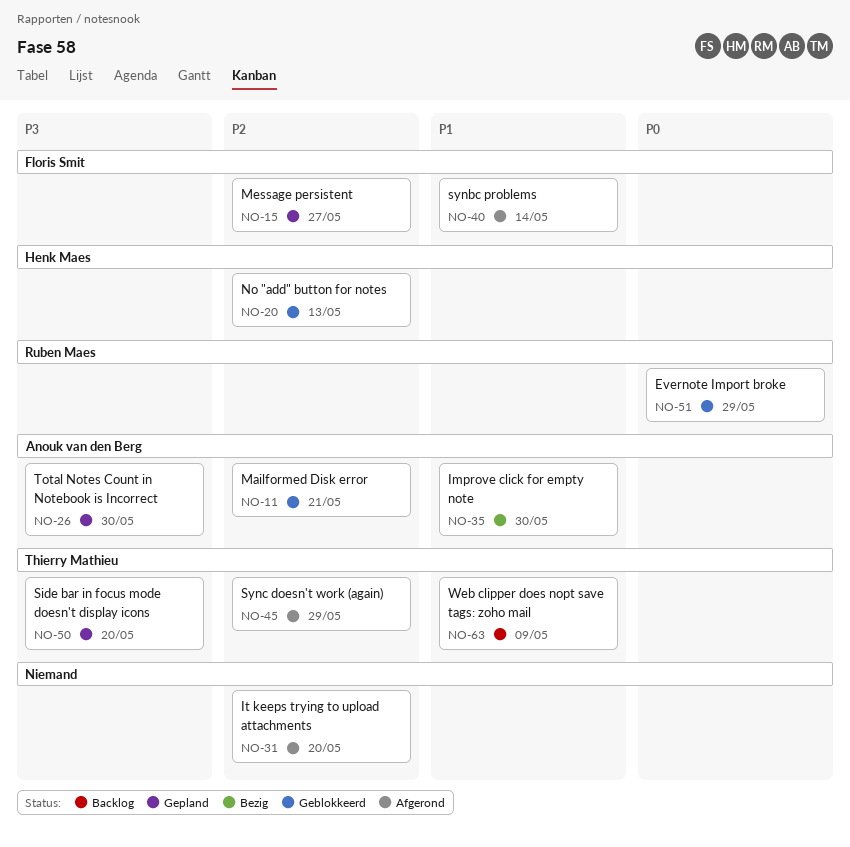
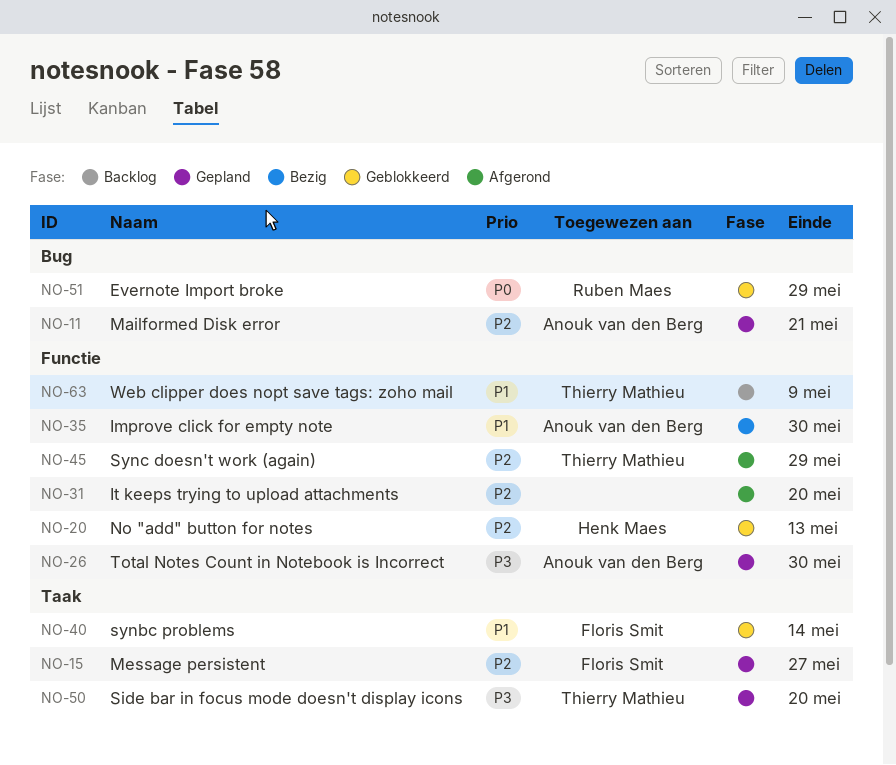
NO-11, status: Geblokkeerd -> Gepland
NO-40, status: Afgerond -> Geblokkeerd

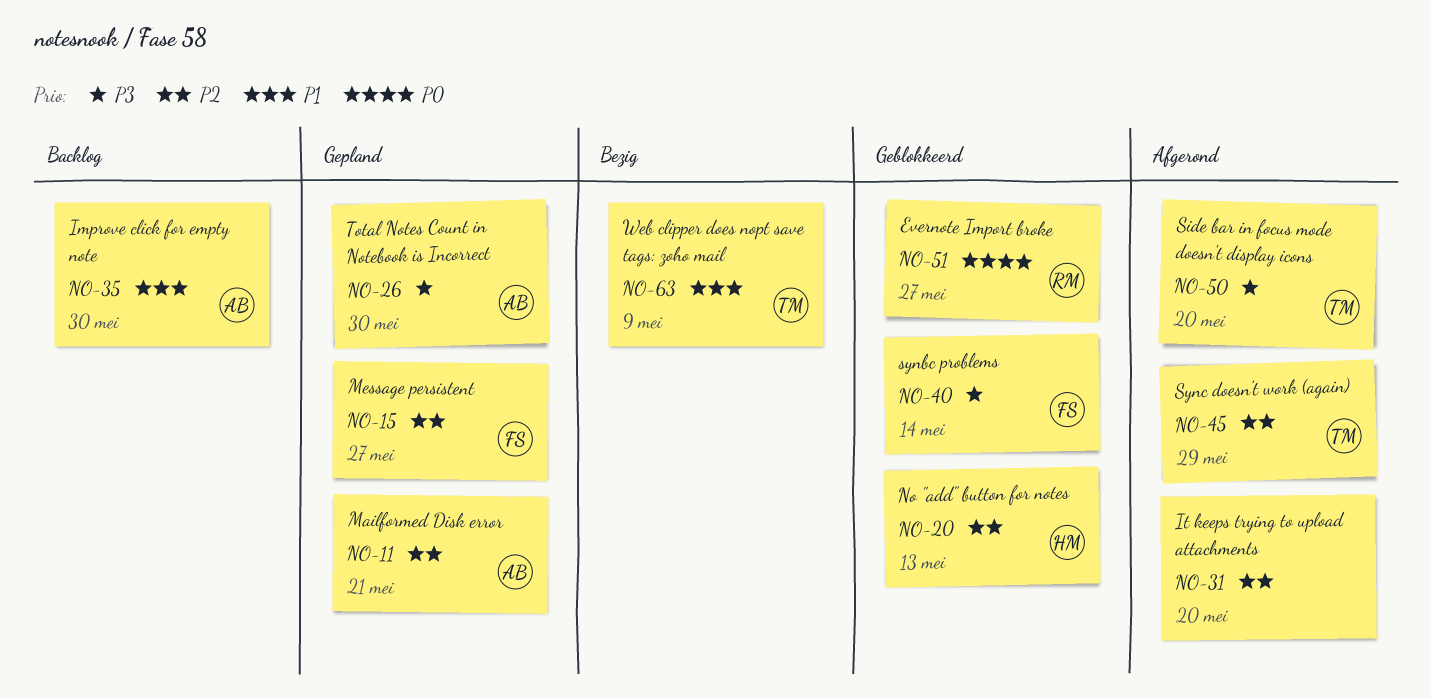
NO-35, status: Bezig -> Backlog
NO-40, priority: P1 -> P3
NO-50, status: Gepland -> Afgerond
NO-51, due: May 29 -> May 27
NO-63, status: Backlog -> Bezig

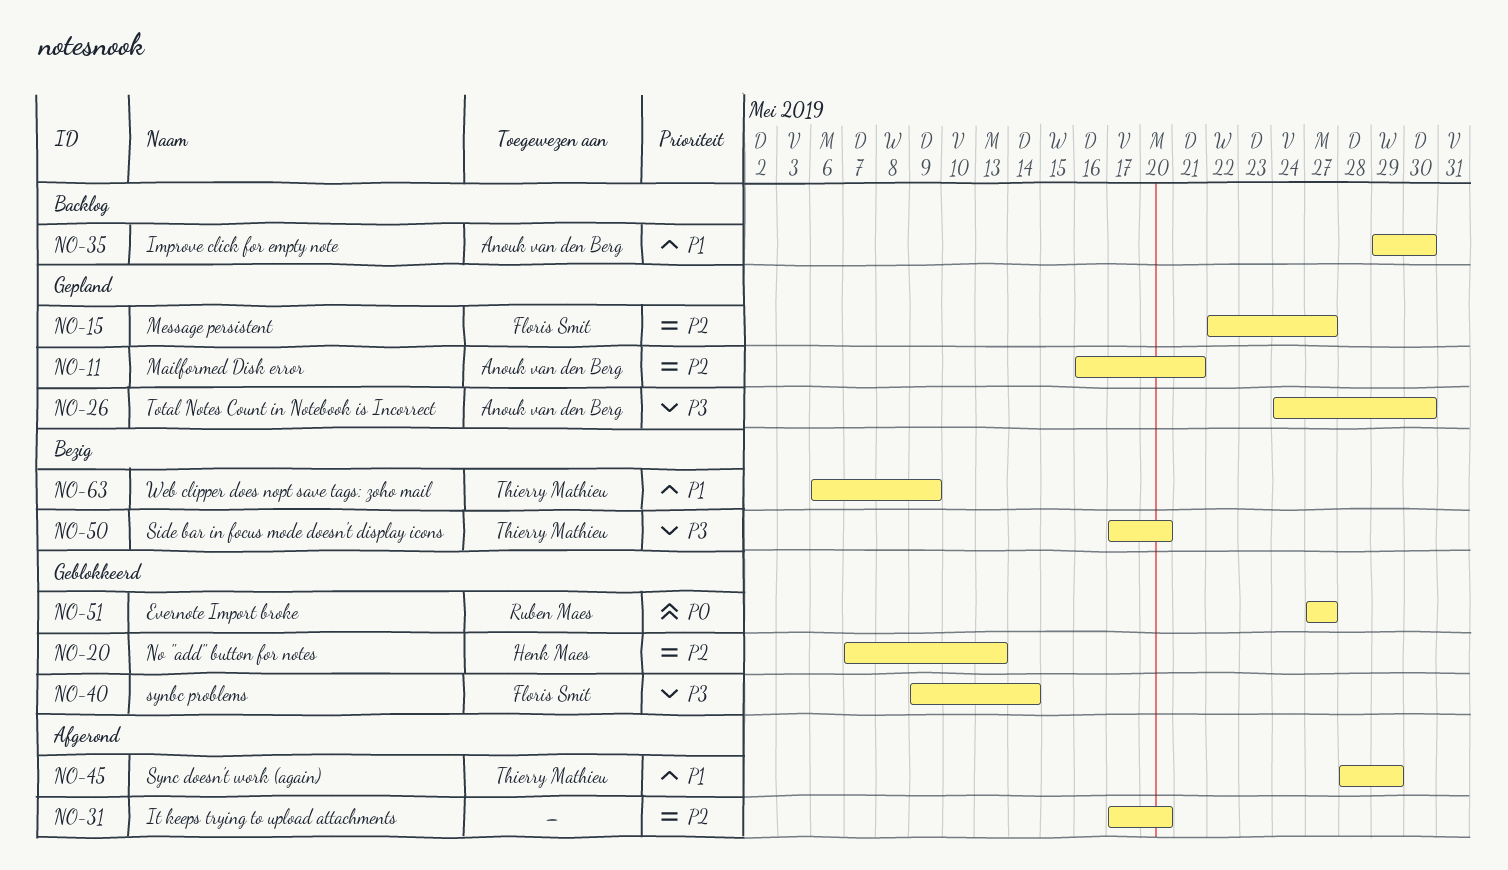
NO-45, priority: P2 -> P1
NO-50, status: Afgerond -> Bezig

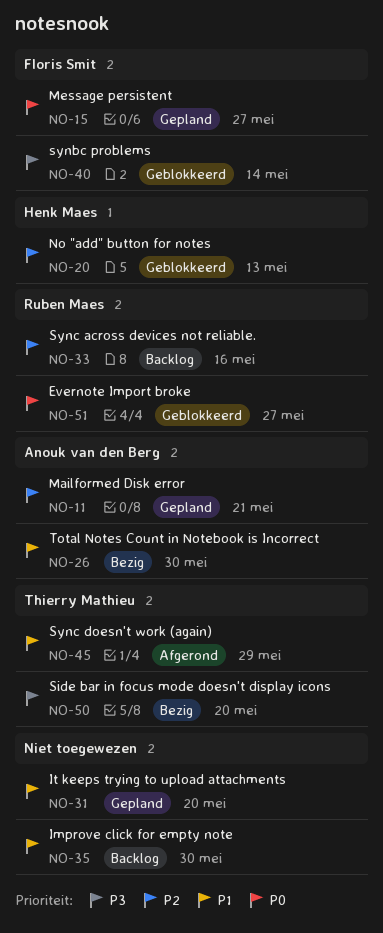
NO-15, priority: P2 -> P0
NO-26, status: Gepland -> Bezig
NO-26, priority: P3 -> P1
NO-31, status: Afgerond -> Gepland
NO-31, priority: P2 -> P1
NO-33: none -> present
NO-35, owner: Anouk van den Berg -> none
NO-63: present -> none

